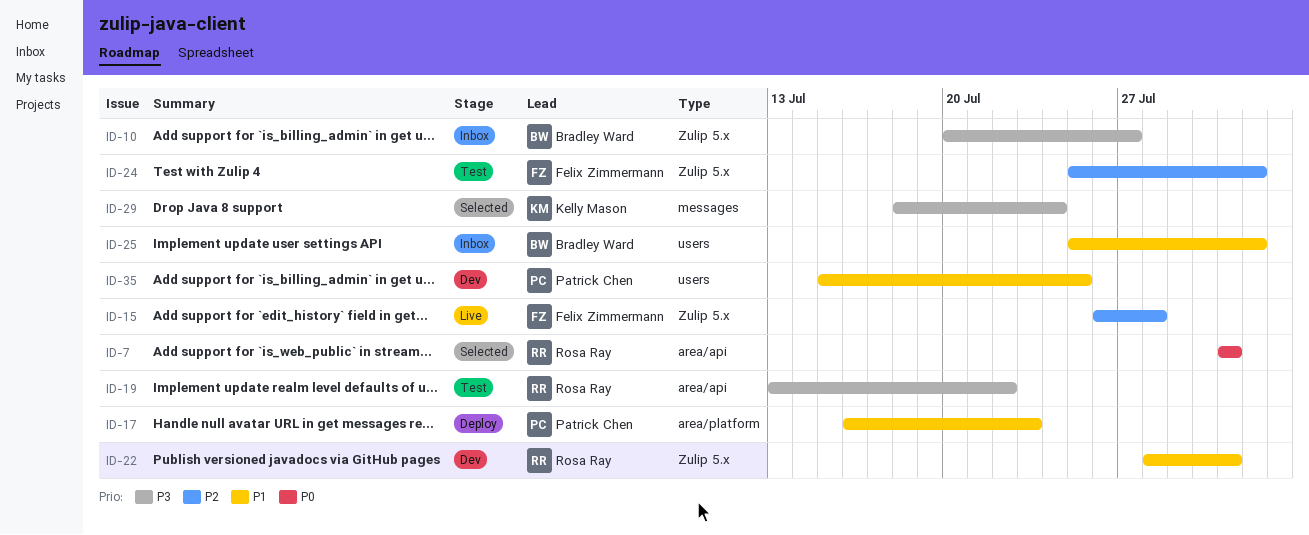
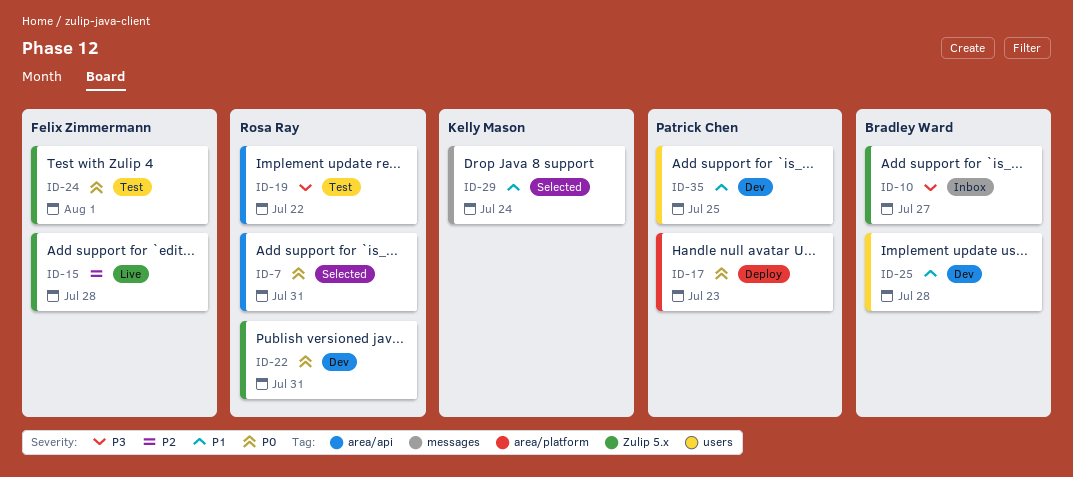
ID-17, priority: P1 -> P0
ID-22, priority: P1 -> P0
ID-24, priority: P2 -> P0
ID-25, status: Inbox -> Dev
ID-25, due: Aug 1 -> Jul 28
ID-29, priority: P3 -> P1

